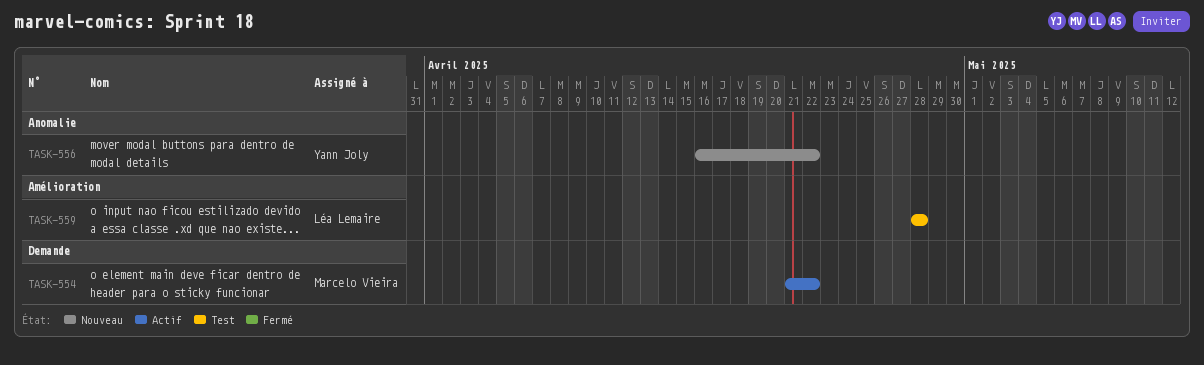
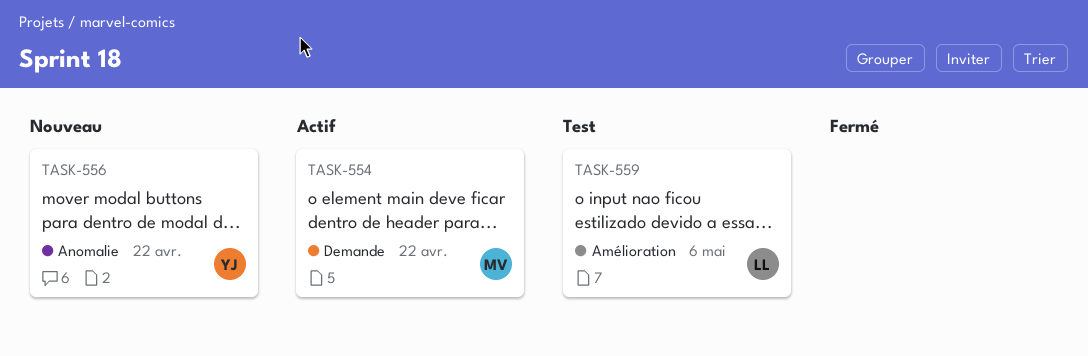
TASK-559, due: Apr 28 -> May 6

